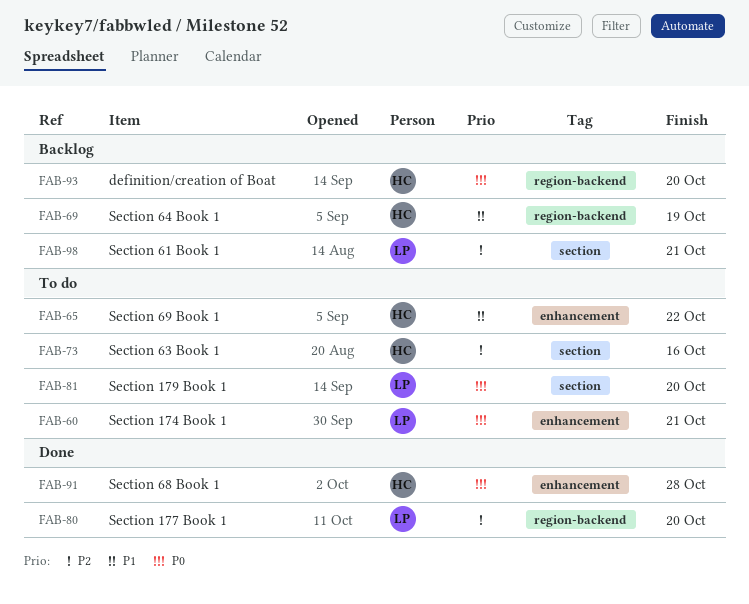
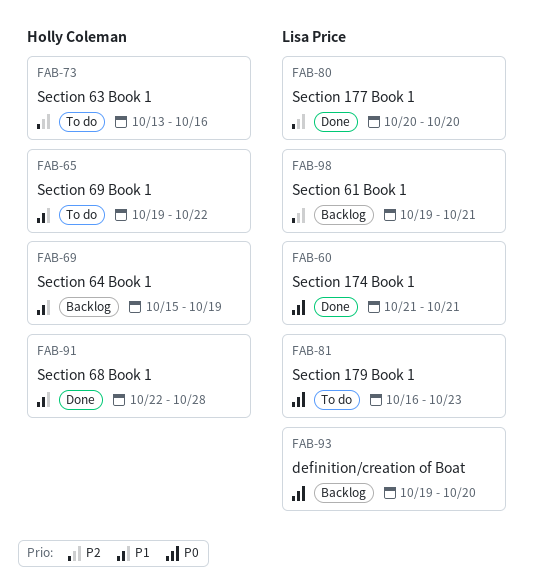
FAB-60, status: To do -> Done
FAB-81, due: Oct 20 -> Oct 23
FAB-91, priority: P0 -> P1
FAB-93, owner: Holly Coleman -> Lisa Price

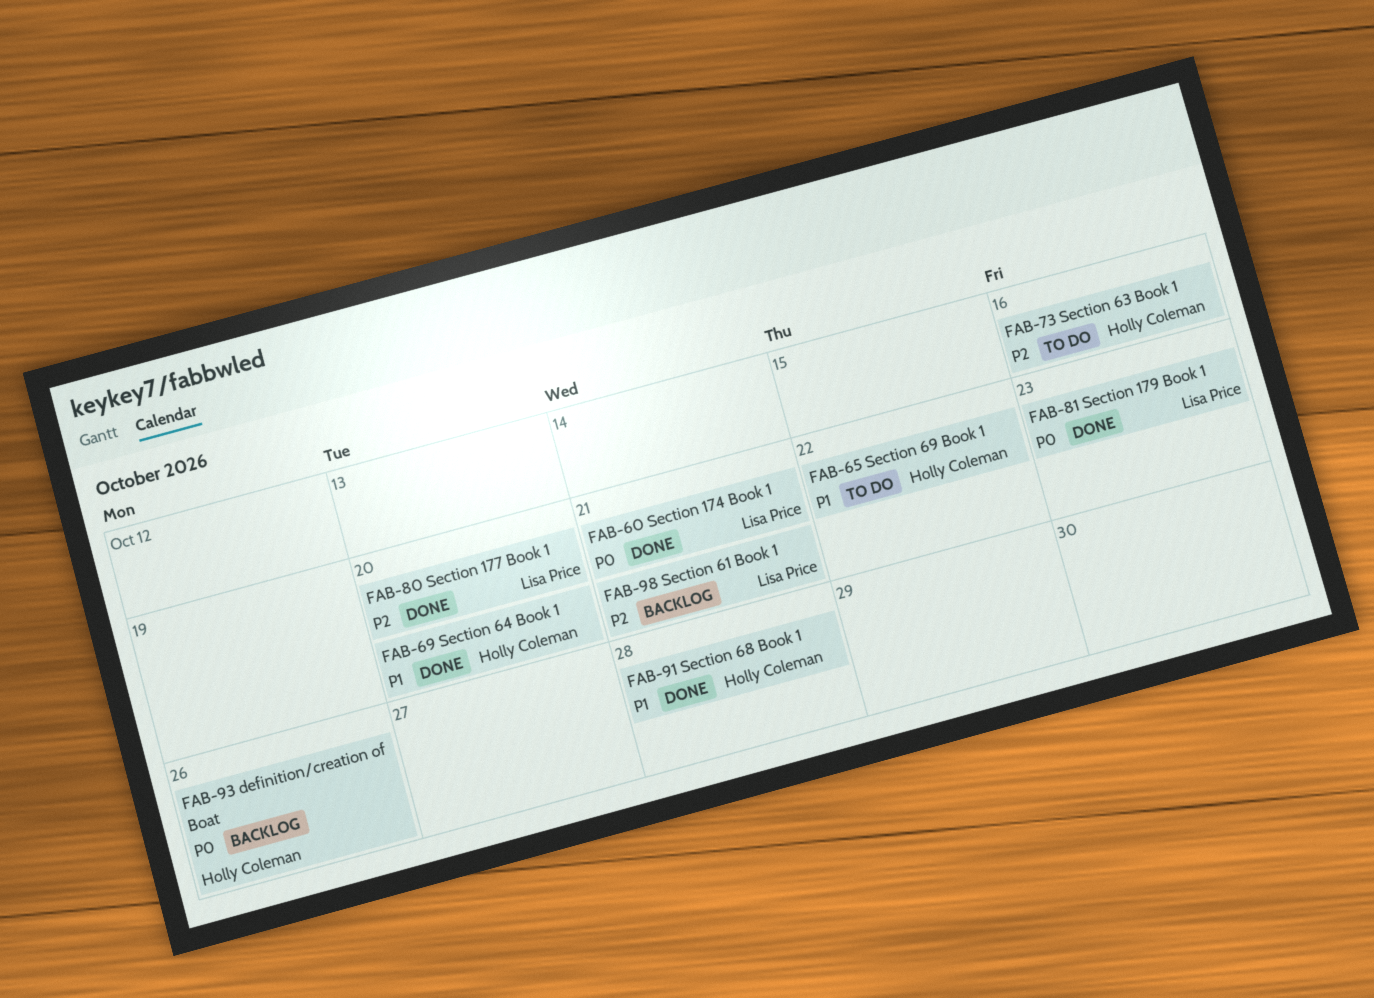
FAB-69, status: Backlog -> Done
FAB-69, due: Oct 19 -> Oct 20
FAB-81, status: To do -> Done
FAB-93, owner: Lisa Price -> Holly Coleman
FAB-93, due: Oct 20 -> Oct 26

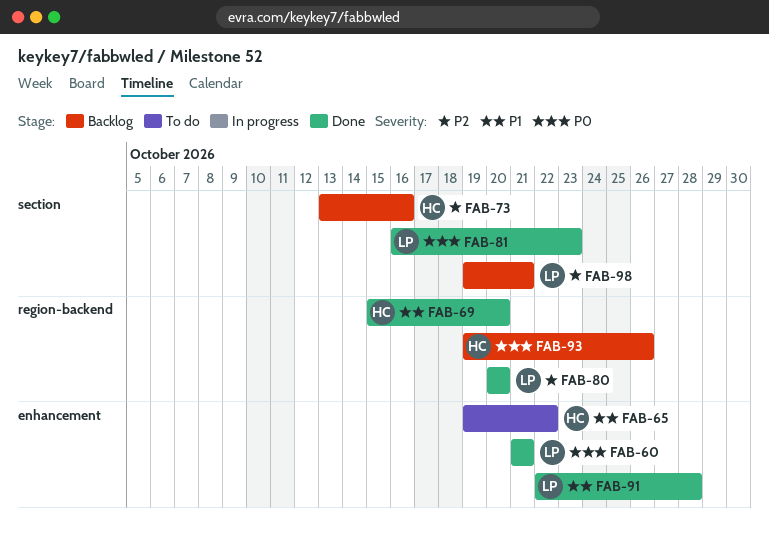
FAB-73, status: To do -> Backlog
FAB-91, owner: Holly Coleman -> Lisa Price

